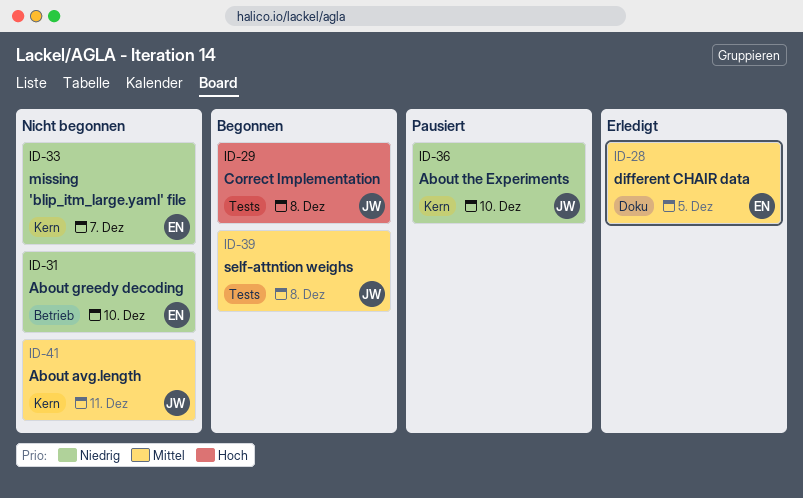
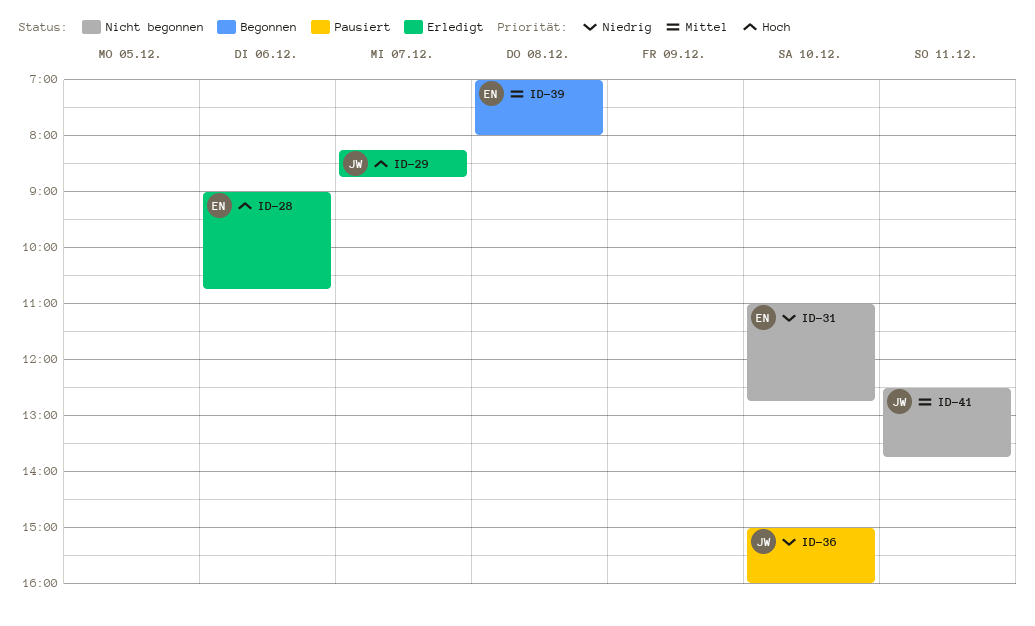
ID-28, priority: Mittel -> Hoch
ID-28, day: Dec 5 -> Dec 6
ID-29, status: Begonnen -> Erledigt
ID-29, day: Dec 8 -> Dec 7
ID-33: present -> none
ID-39, owner: JW -> EN

